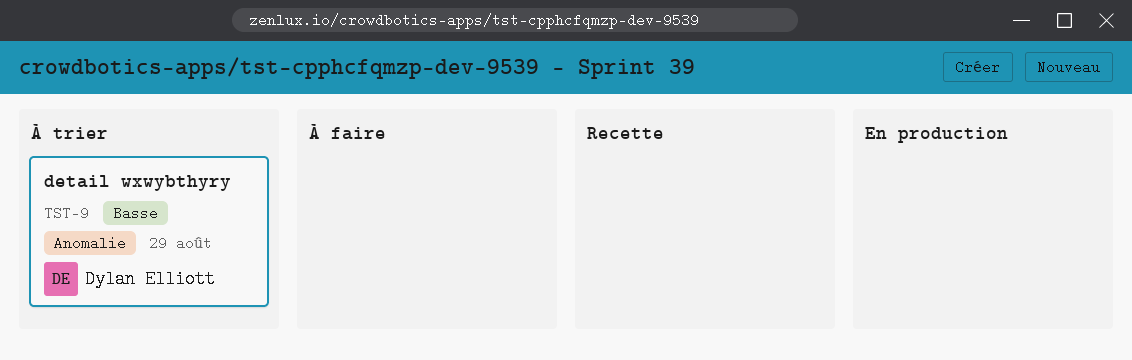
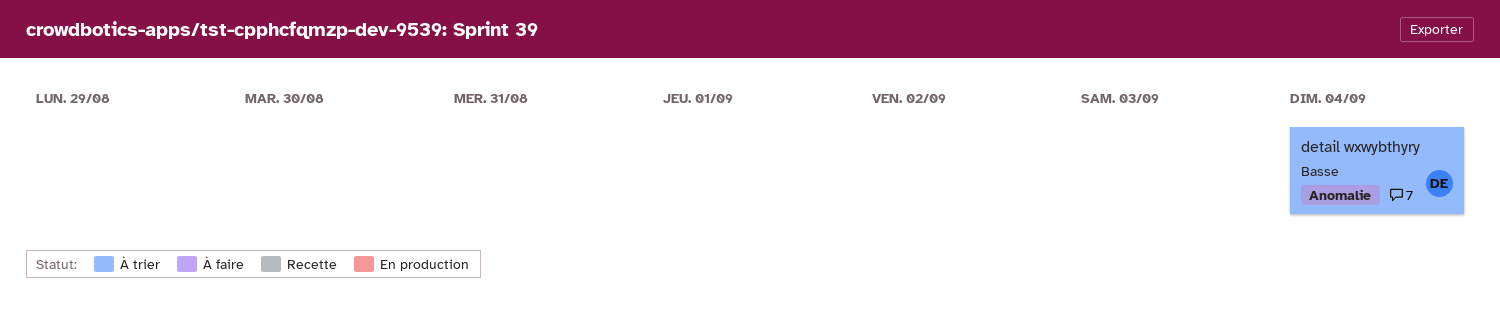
detail wxwybthyry, due: Aug 29 -> Sep 4

